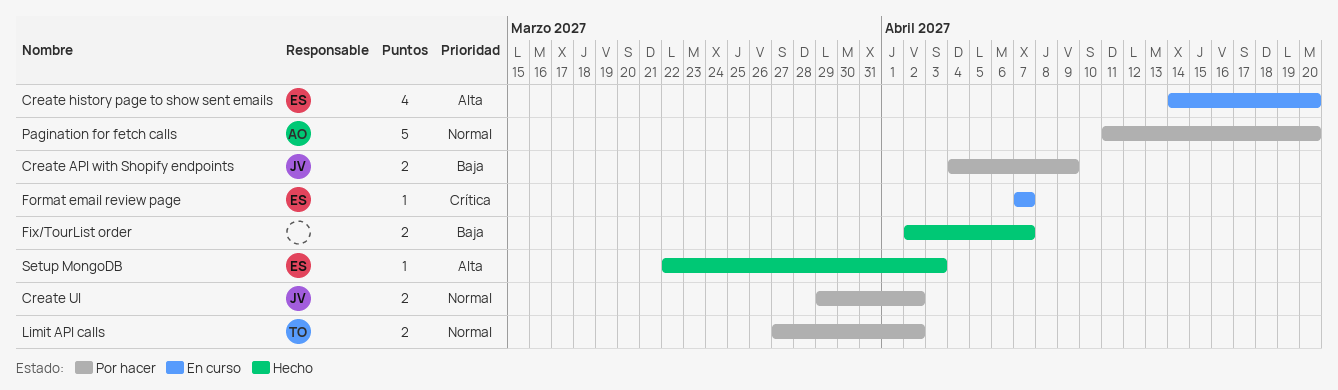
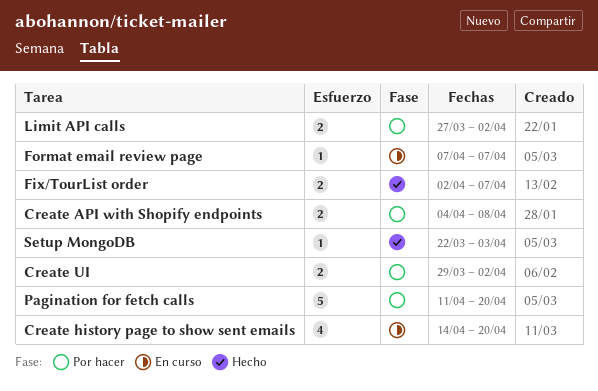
Create API with Shopify endpoints, due: Apr 9 -> Apr 8

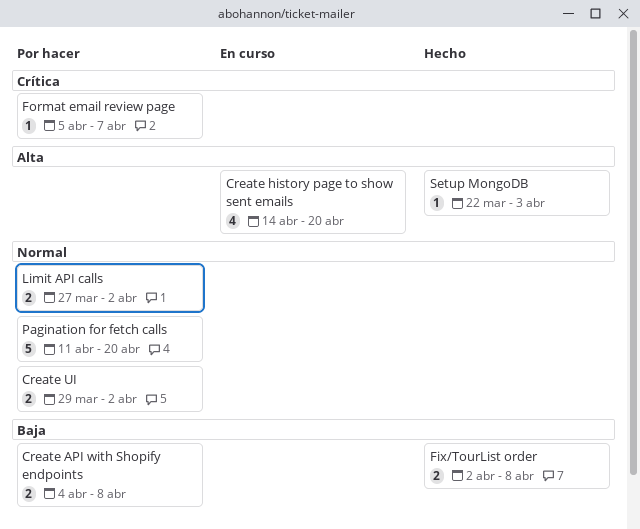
Fix/TourList order, due: Apr 7 -> Apr 8
Format email review page, status: En curso -> Por hacer
Format email review page, start: Apr 7 -> Apr 5

